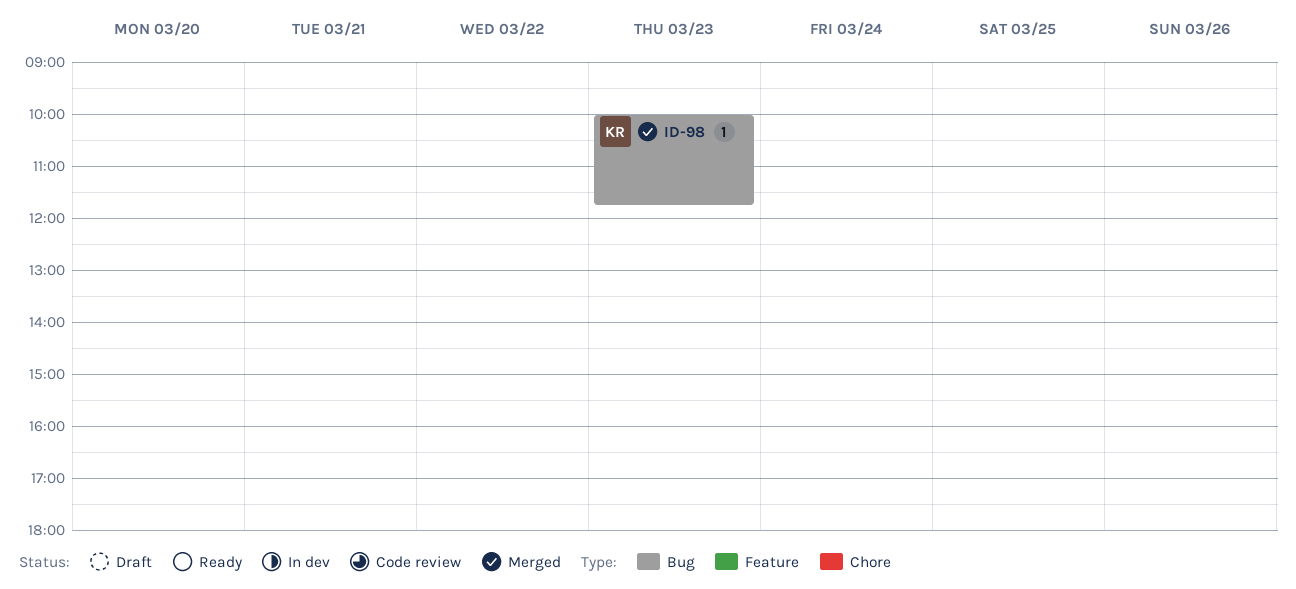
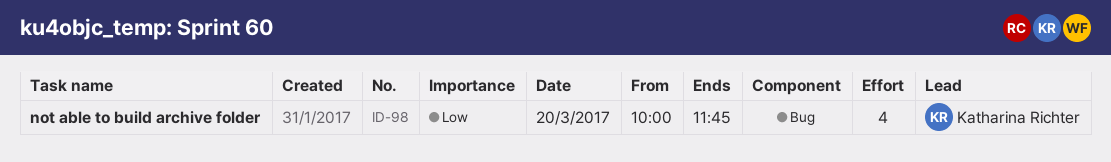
ID-98, estimate: 1 -> 4
ID-98, day: Mar 23 -> Mar 20

